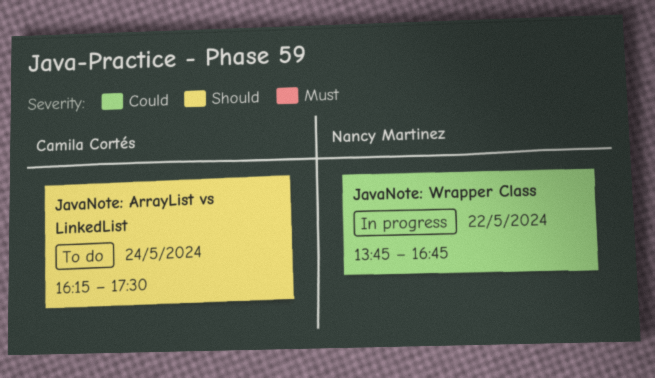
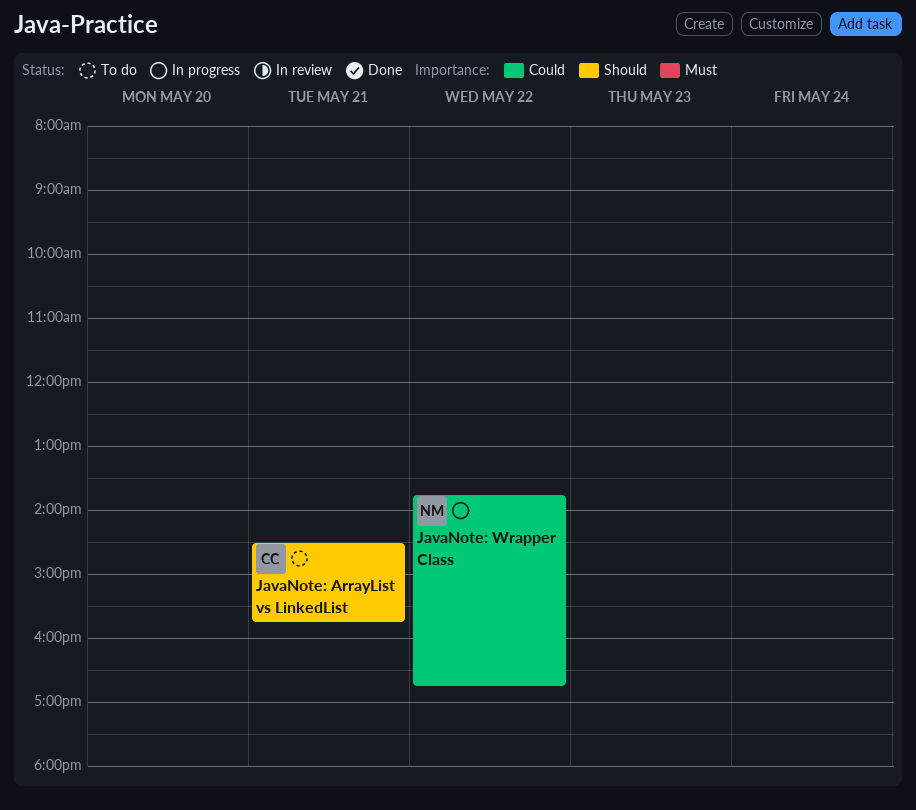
JavaNote: ArrayList vs LinkedList, day: May 24 -> May 21
JavaNote: ArrayList vs LinkedList, begins: 16:15 -> 14:30
JavaNote: ArrayList vs LinkedList, ends: 17:30 -> 15:45

